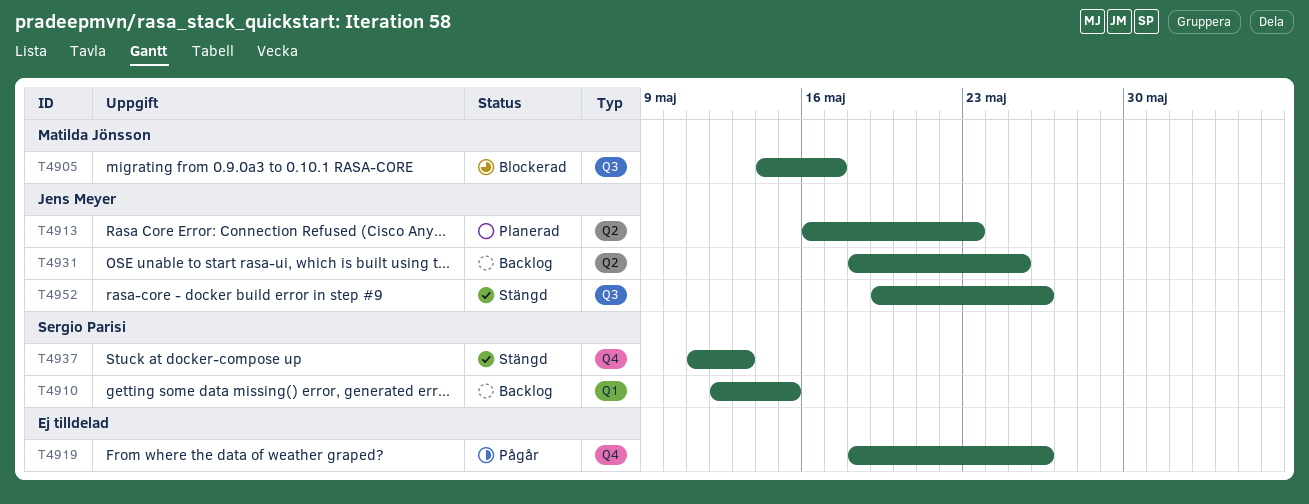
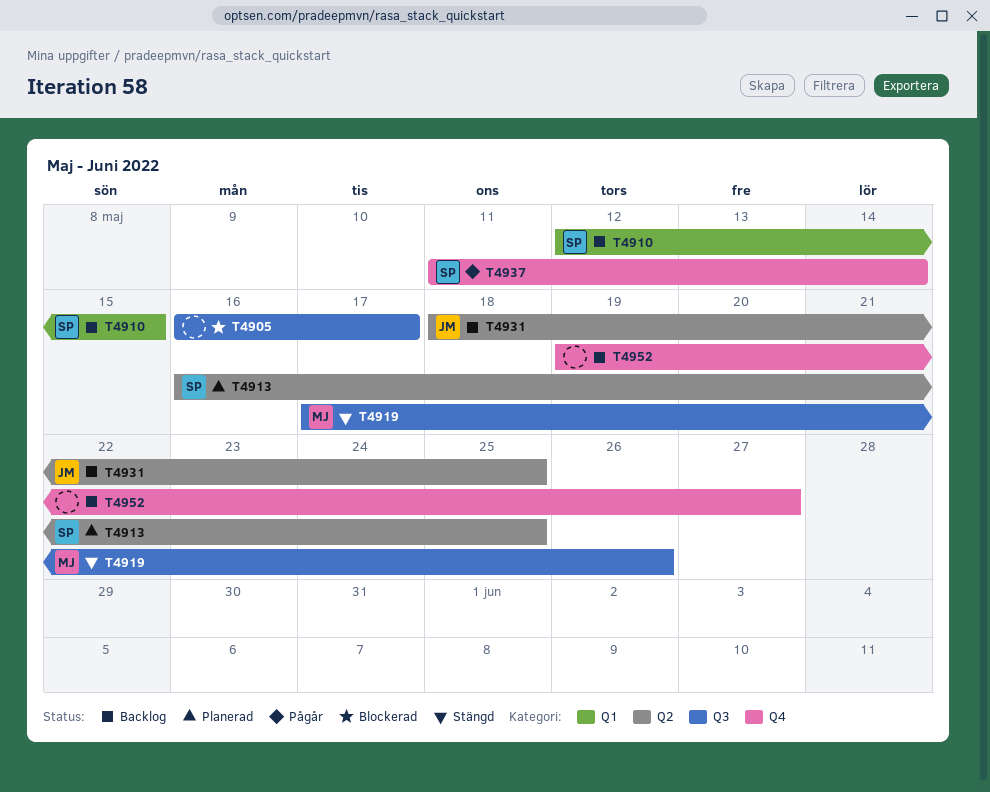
T4905, owner: Matilda Jönsson -> none
T4905, start: May 14 -> May 16
T4913, owner: Jens Meyer -> Sergio Parisi
T4913, due: May 23 -> May 25
T4919, status: Pågår -> Stängd
T4919, owner: none -> Matilda Jönsson
T4919, label: Q4 -> Q3
T4919, start: May 18 -> May 17
T4937, status: Stängd -> Pågår
T4937, due: May 13 -> May 14
T4952, status: Stängd -> Backlog
T4952, owner: Jens Meyer -> none
T4952, label: Q3 -> Q4
T4952, due: May 26 -> May 27

